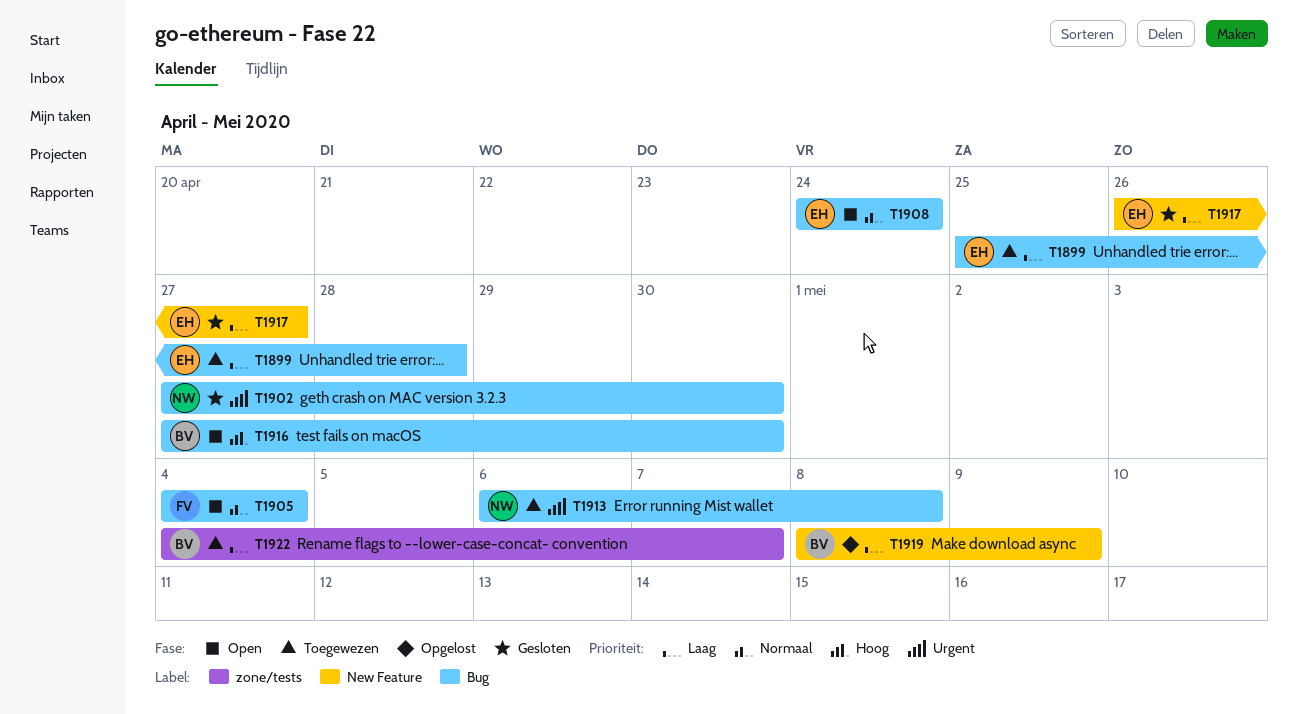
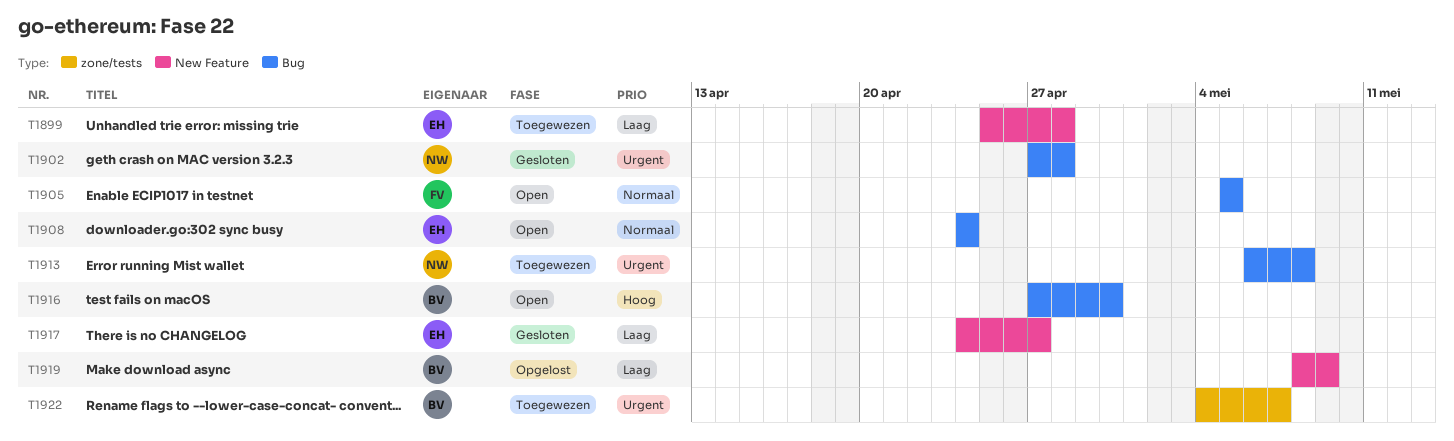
T1899, label: Bug -> New Feature
T1902, due: Apr 30 -> Apr 28
T1905, start: May 4 -> May 5
T1905, due: May 4 -> May 5
T1917, start: Apr 26 -> Apr 24
T1922, priority: Laag -> Urgent

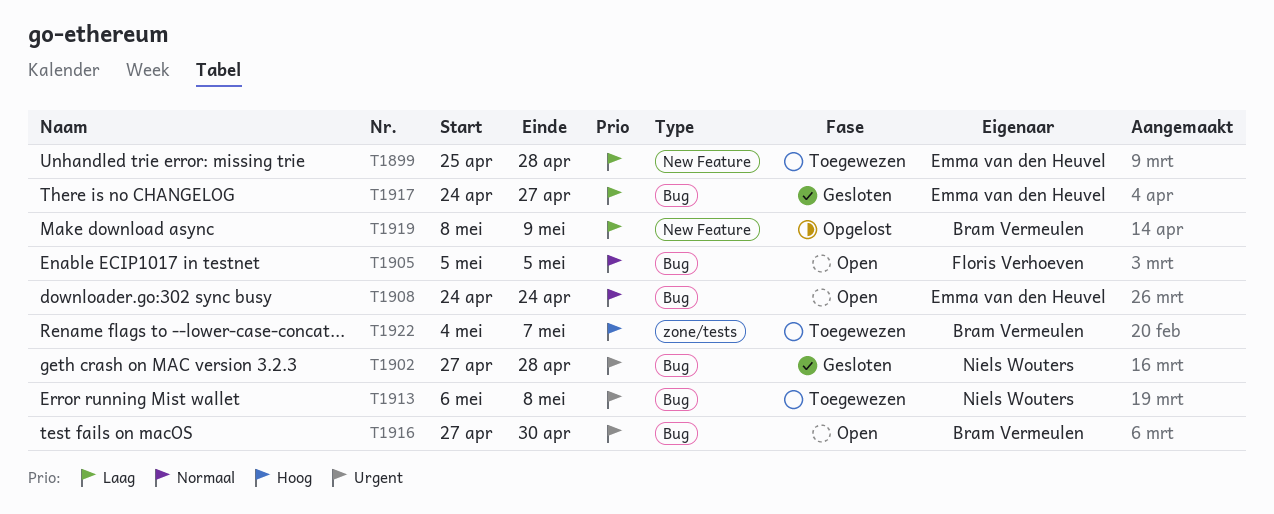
T1916, priority: Hoog -> Urgent
T1917, label: New Feature -> Bug
T1922, priority: Urgent -> Hoog

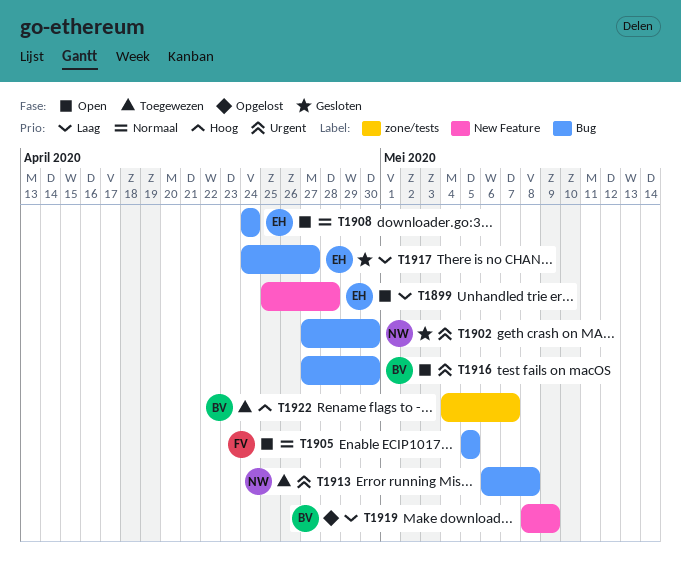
T1899, status: Toegewezen -> Open
T1902, due: Apr 28 -> Apr 30

